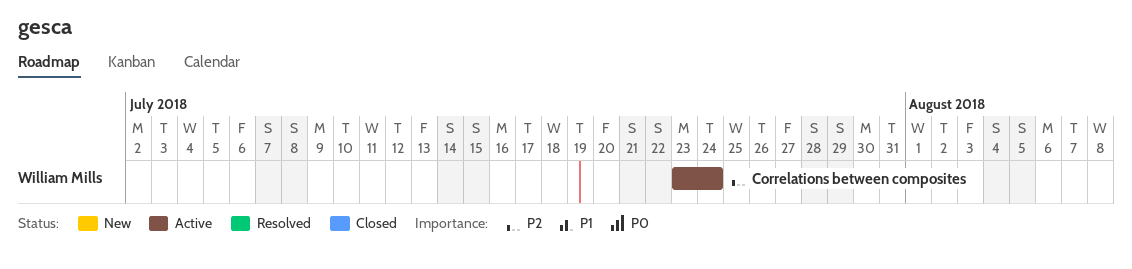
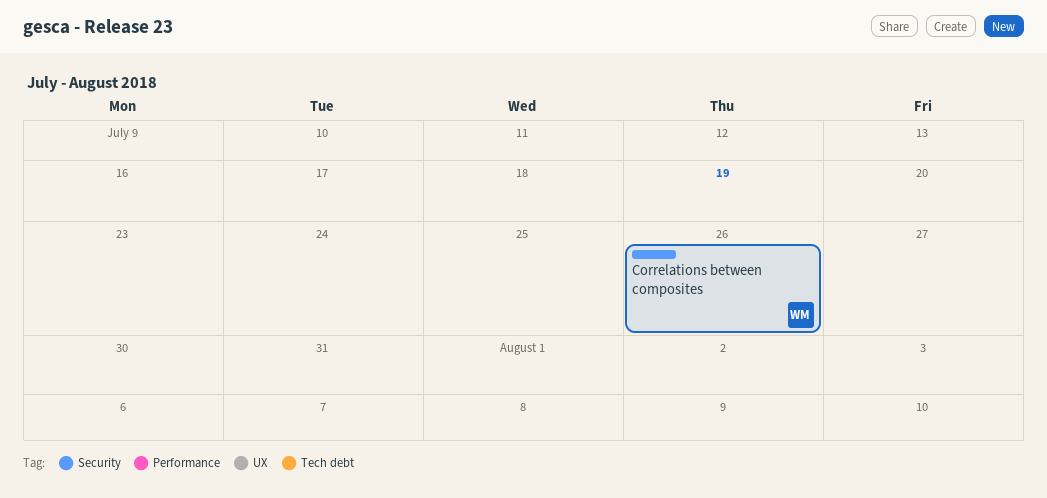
Correlations between composites, due: Jul 24 -> Jul 26

